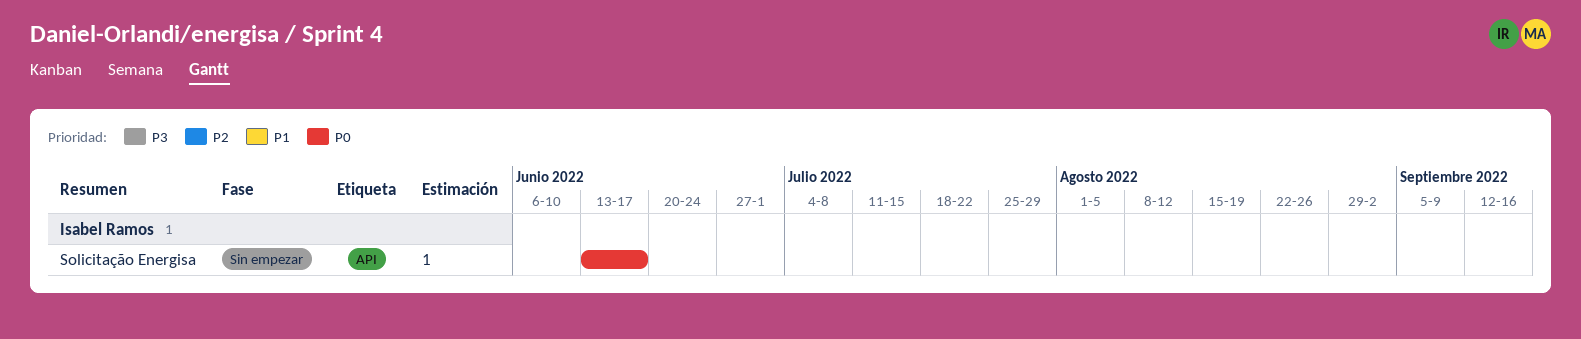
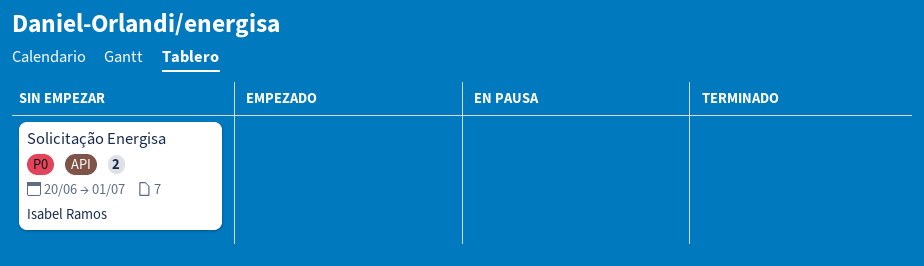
Solicitação Energisa, estimate: 1 -> 2
Solicitação Energisa, start: Jun 13 -> Jun 20
Solicitação Energisa, due: Jun 17 -> Jul 1

